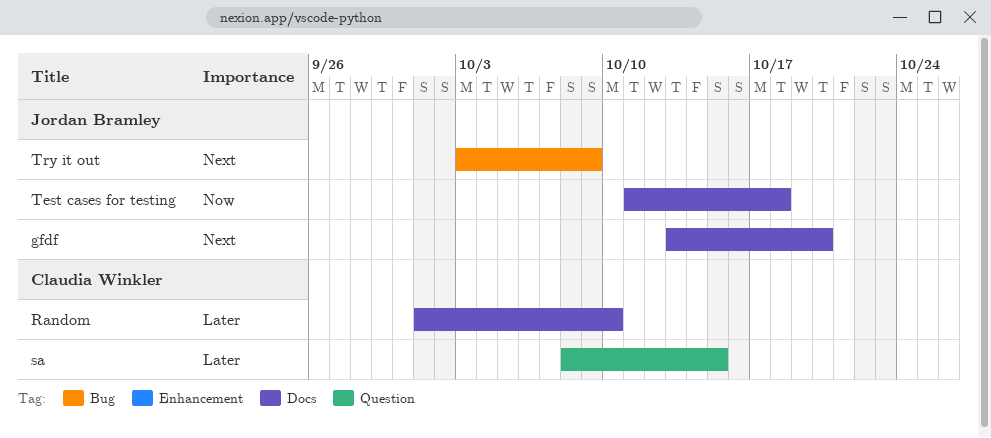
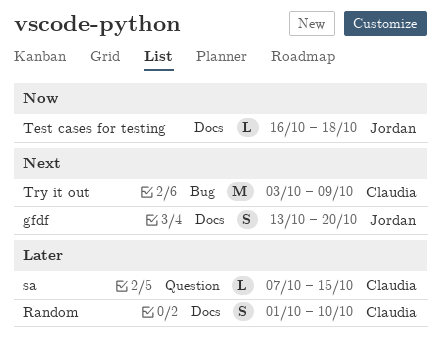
sa, start: Oct 8 -> Oct 7
Test cases for testing, start: Oct 11 -> Oct 16
Try it out, owner: Jordan Bramley -> Claudia Winkler

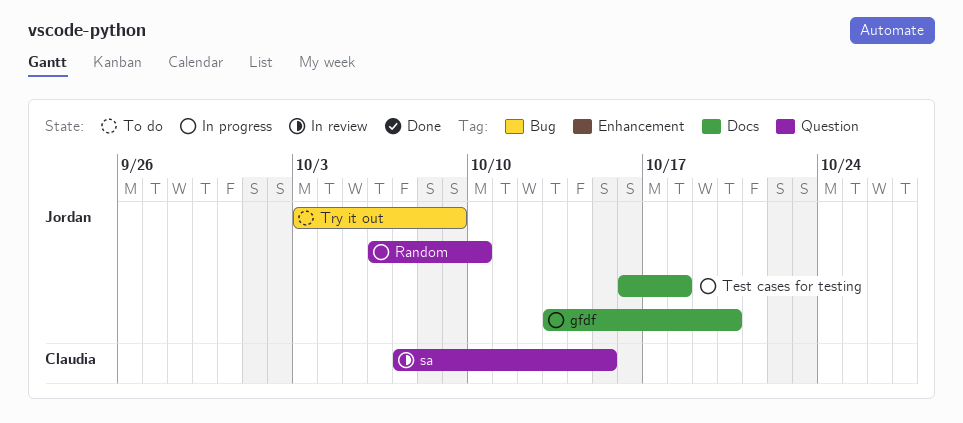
Random, owner: Claudia -> Jordan
Random, label: Docs -> Question
Random, start: Oct 1 -> Oct 6
Try it out, owner: Claudia -> Jordan

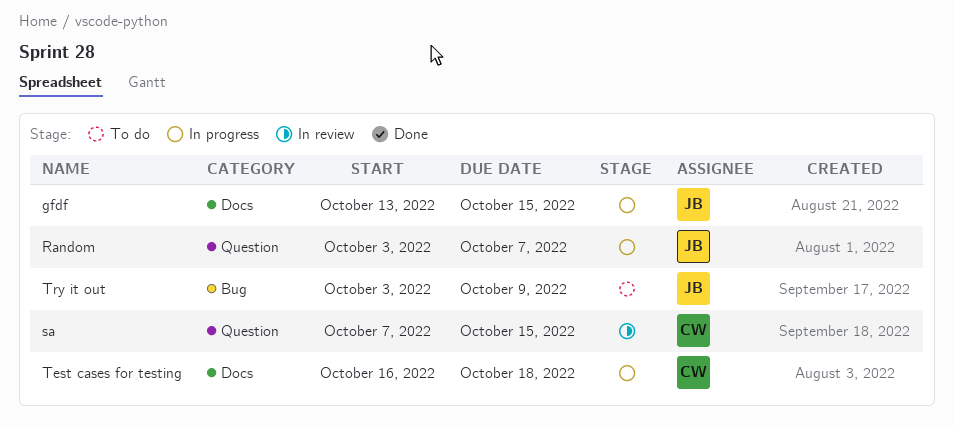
gfdf, due: Oct 20 -> Oct 15
Random, start: Oct 6 -> Oct 3
Random, due: Oct 10 -> Oct 7
Test cases for testing, owner: Jordan -> Claudia

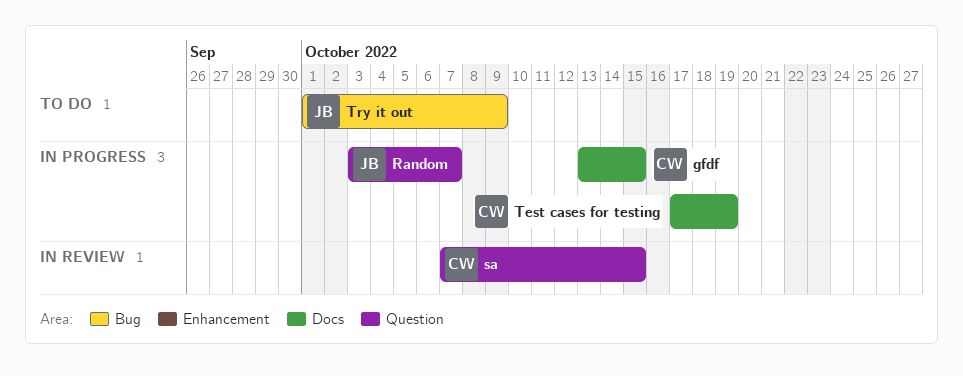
gfdf, owner: JB -> CW
Test cases for testing, start: Oct 16 -> Oct 17
Test cases for testing, due: Oct 18 -> Oct 19
Try it out, start: Oct 3 -> Oct 1

